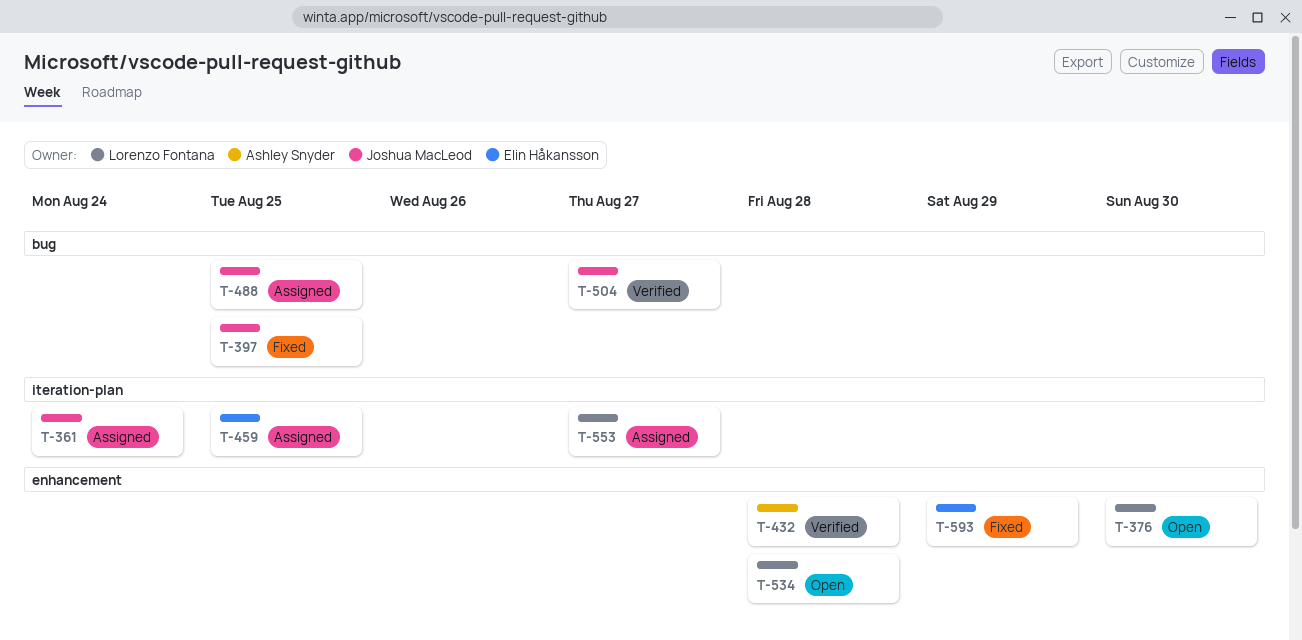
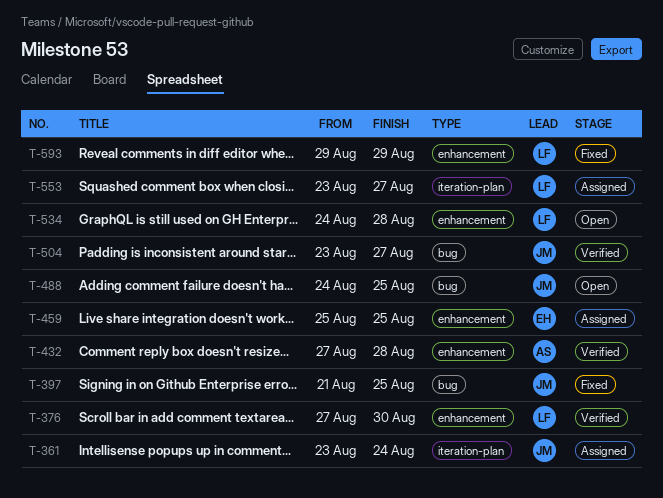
T-376, status: Open -> Verified
T-459, label: iteration-plan -> enhancement
T-488, status: Assigned -> Open
T-593, owner: Elin Håkansson -> Lorenzo Fontana

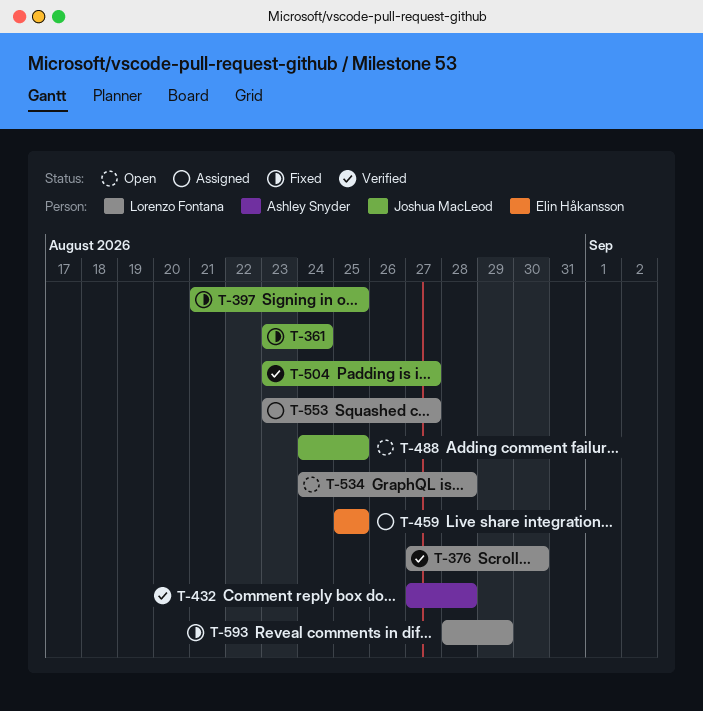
T-361, status: Assigned -> Fixed
T-593, start: Aug 29 -> Aug 28

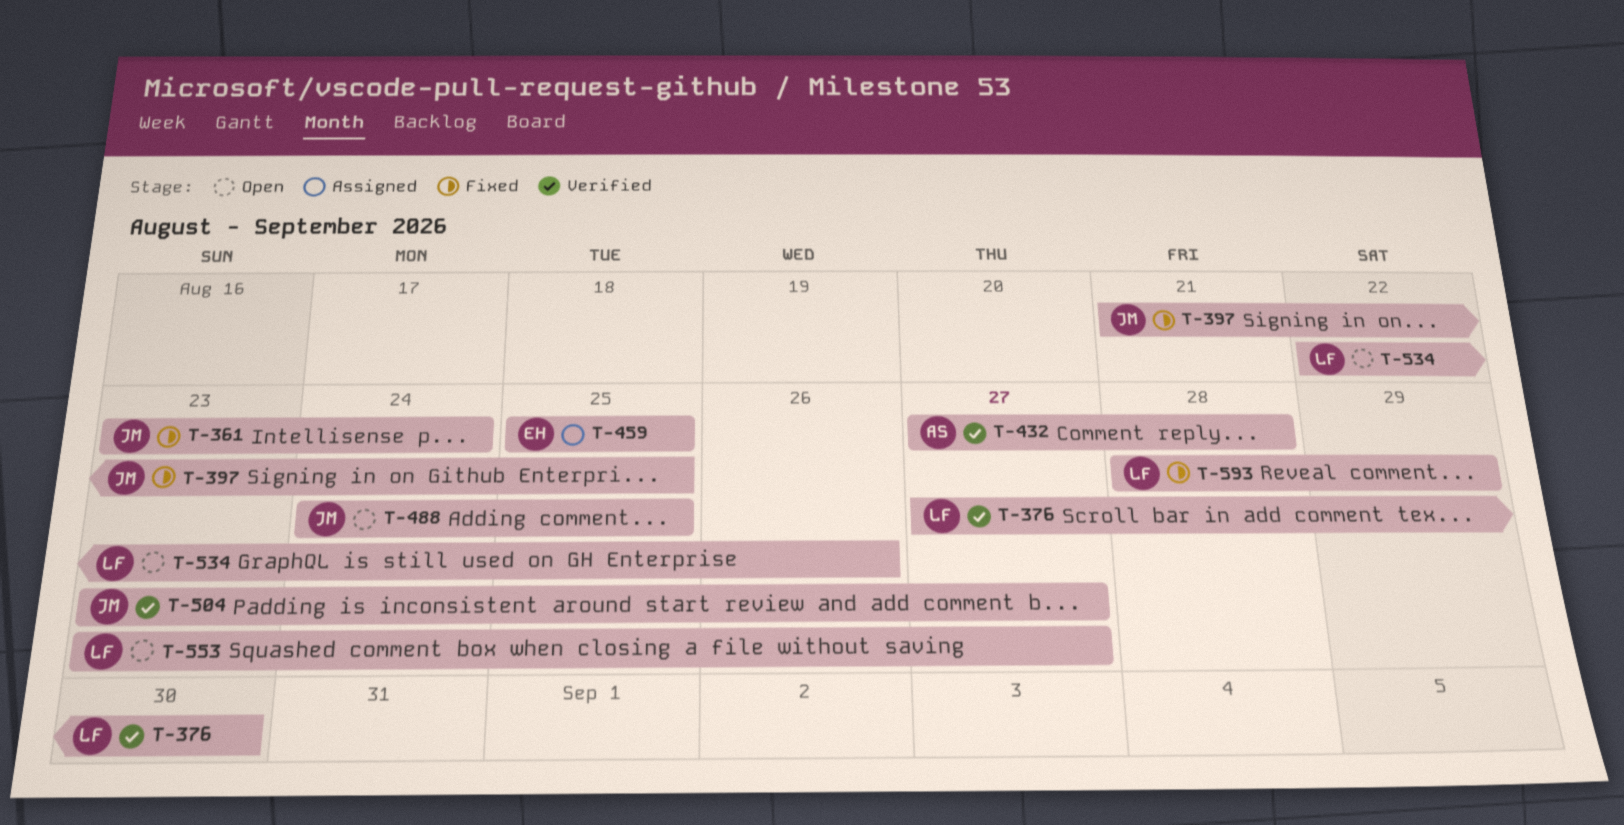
T-534, start: Aug 24 -> Aug 22
T-534, due: Aug 28 -> Aug 26
T-553, status: Assigned -> Open

